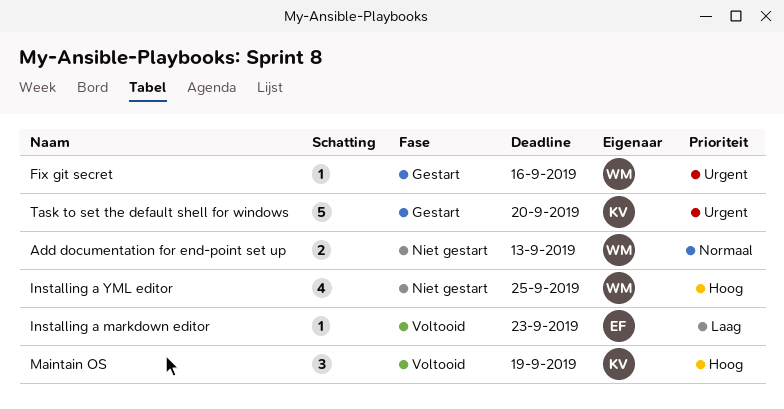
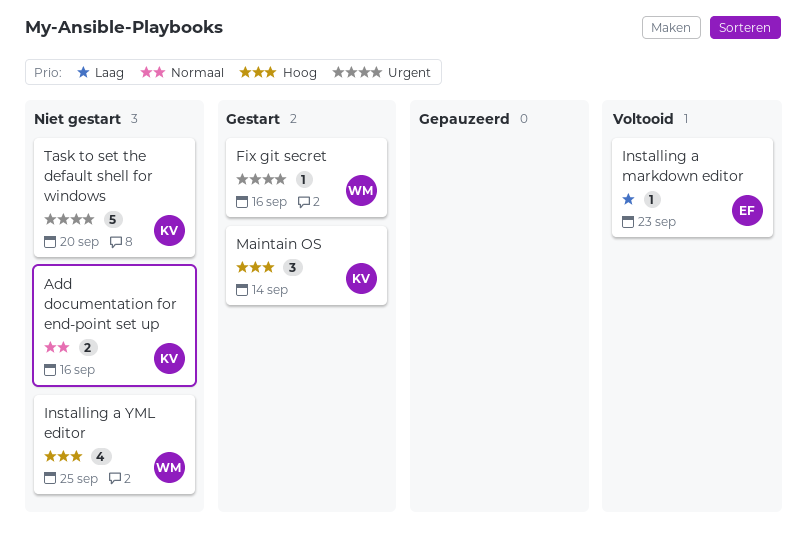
Add documentation for end-point set up, owner: WM -> KV
Add documentation for end-point set up, due: Sep 13 -> Sep 16
Maintain OS, status: Voltooid -> Gestart
Maintain OS, due: Sep 19 -> Sep 14
Task to set the default shell for windows, status: Gestart -> Niet gestart

